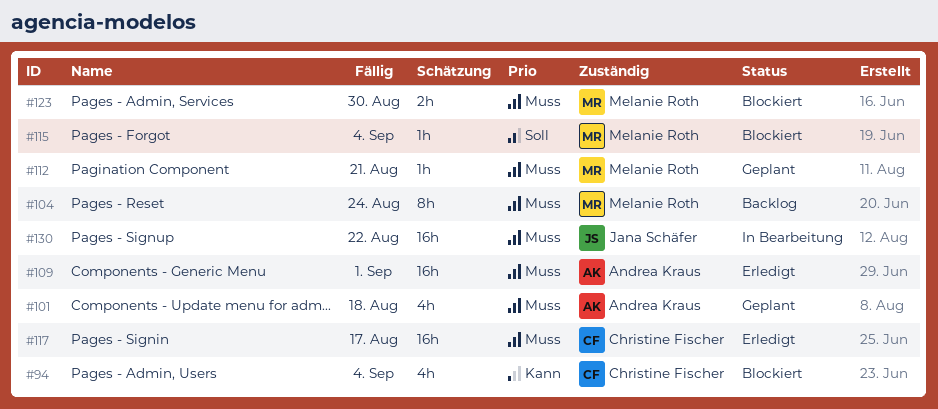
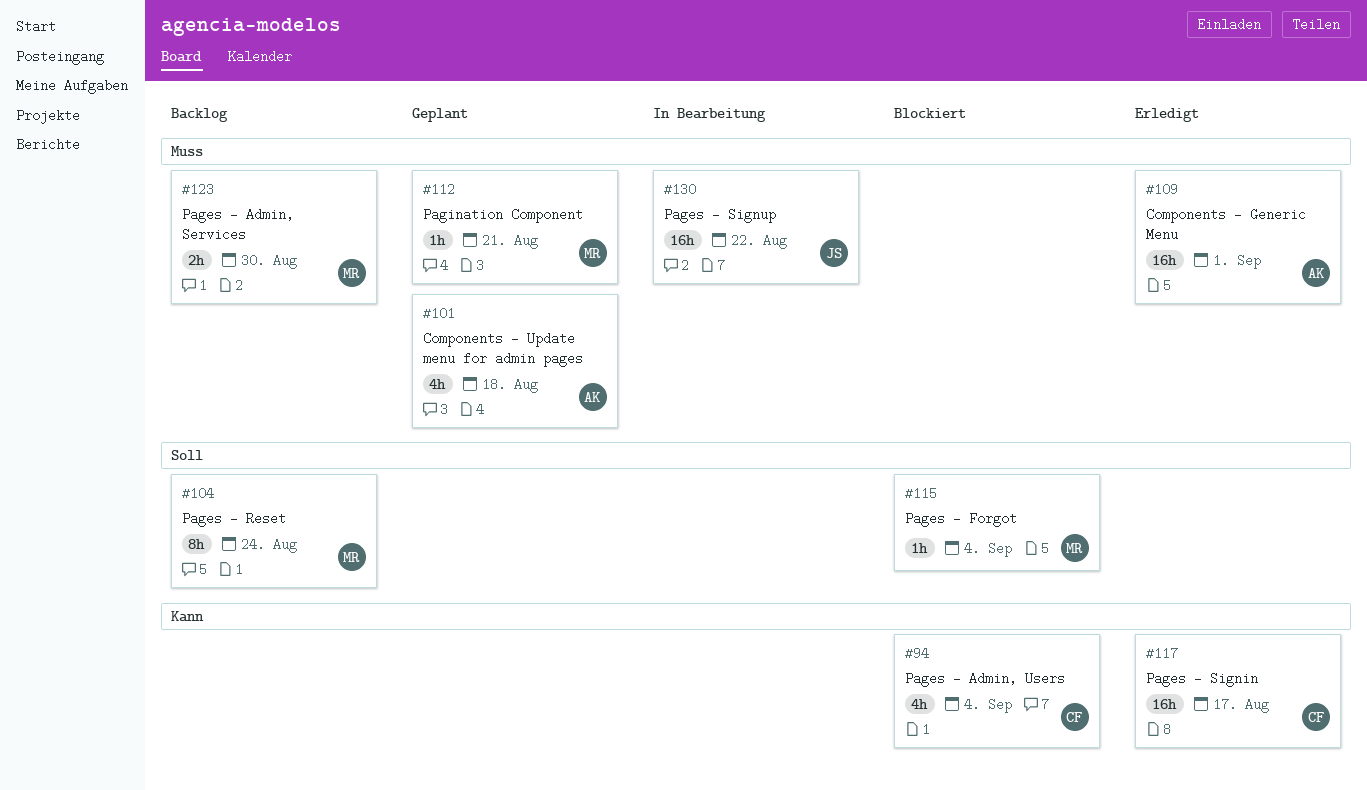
#104, priority: Muss -> Soll
#117, priority: Muss -> Kann
#123, status: Blockiert -> Backlog

